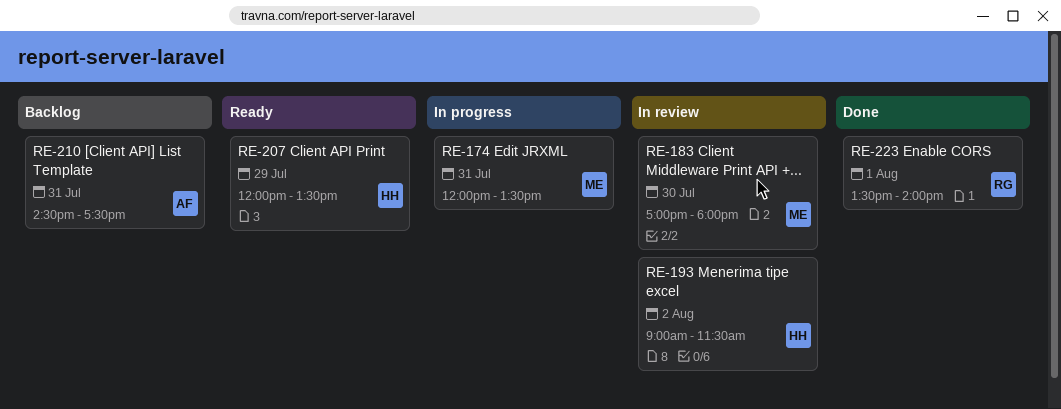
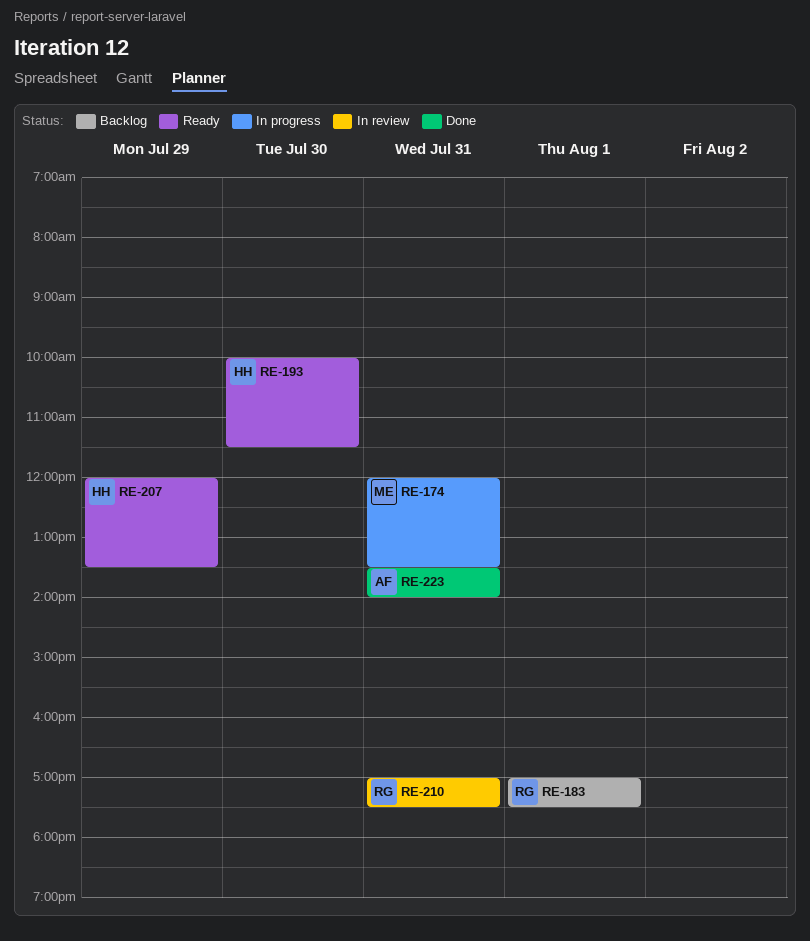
RE-183, status: In review -> Backlog
RE-183, owner: ME -> RG
RE-183, day: Jul 30 -> Aug 1
RE-183, ends: 18:00 -> 17:30
RE-193, status: In review -> Ready
RE-193, day: Aug 2 -> Jul 30
RE-193, begins: 09:00 -> 10:00
RE-210, status: Backlog -> In review
RE-210, owner: AF -> RG
RE-210, begins: 14:30 -> 17:00
RE-223, owner: RG -> AF
RE-223, day: Aug 1 -> Jul 31

